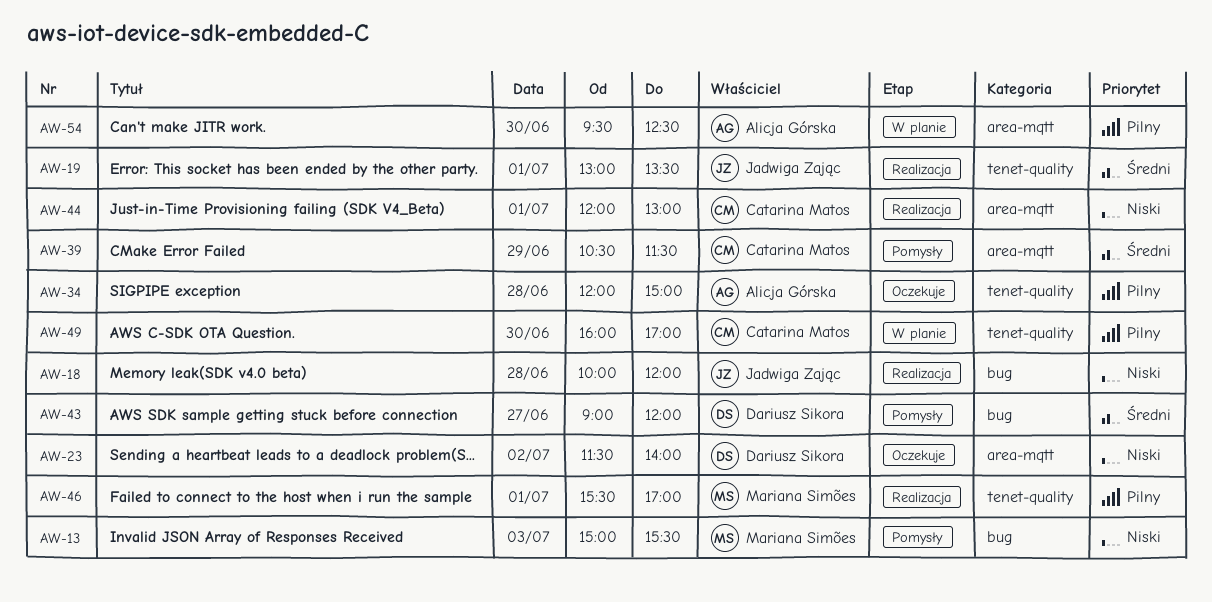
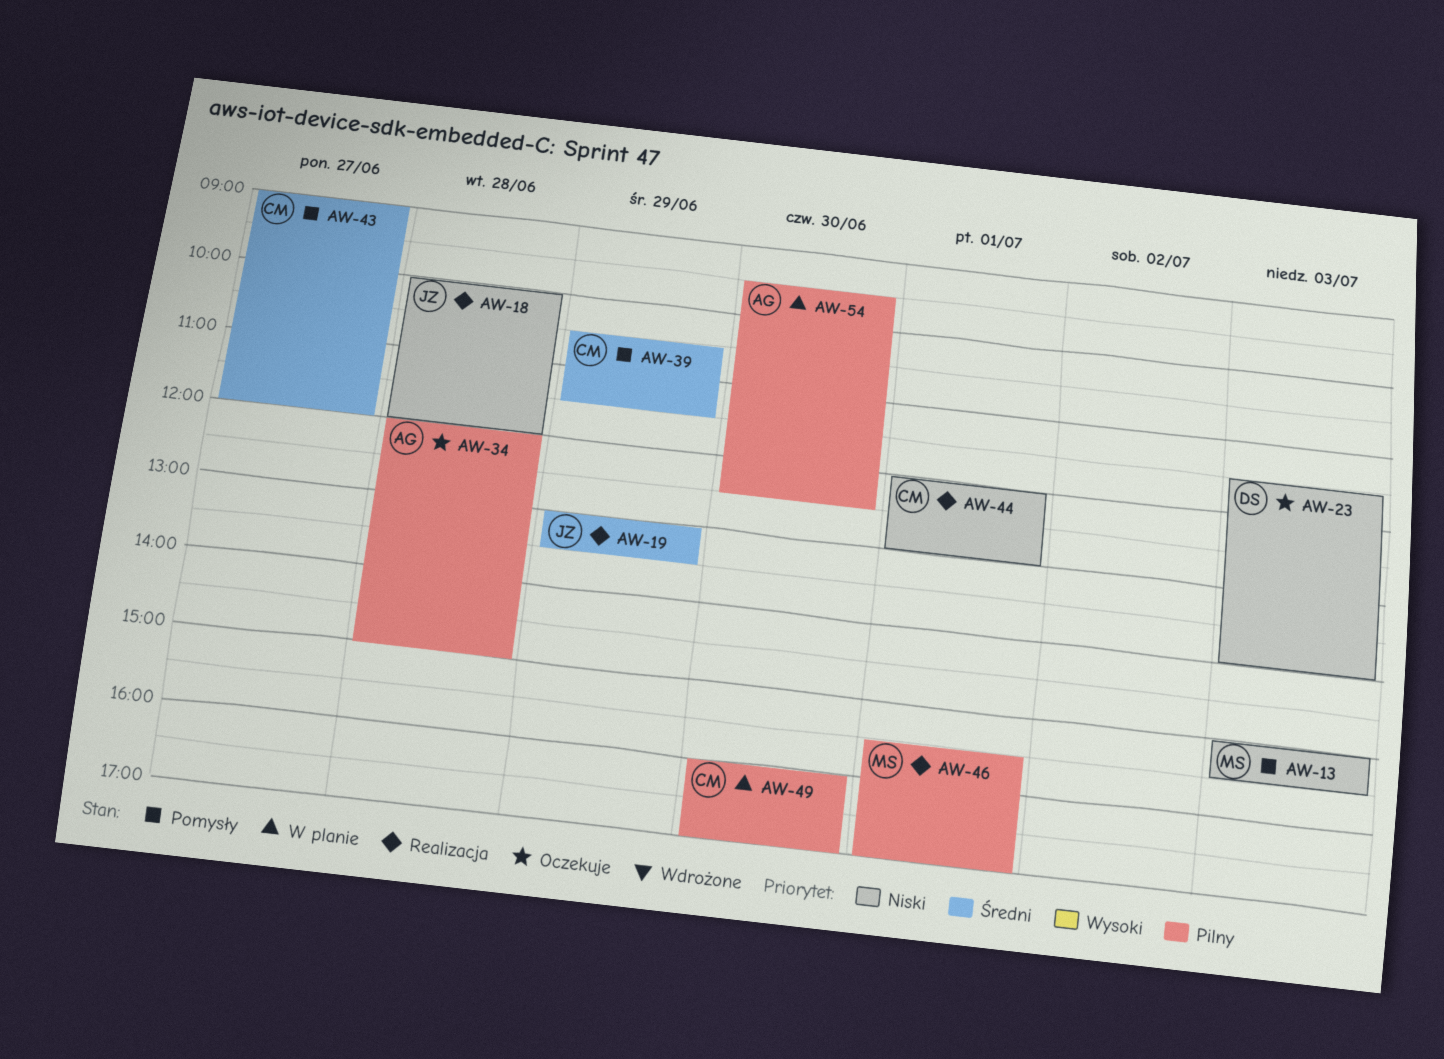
AW-19, day: Jul 1 -> Jun 29
AW-23, day: Jul 2 -> Jul 3
AW-43, owner: Dariusz Sikora -> Catarina Matos

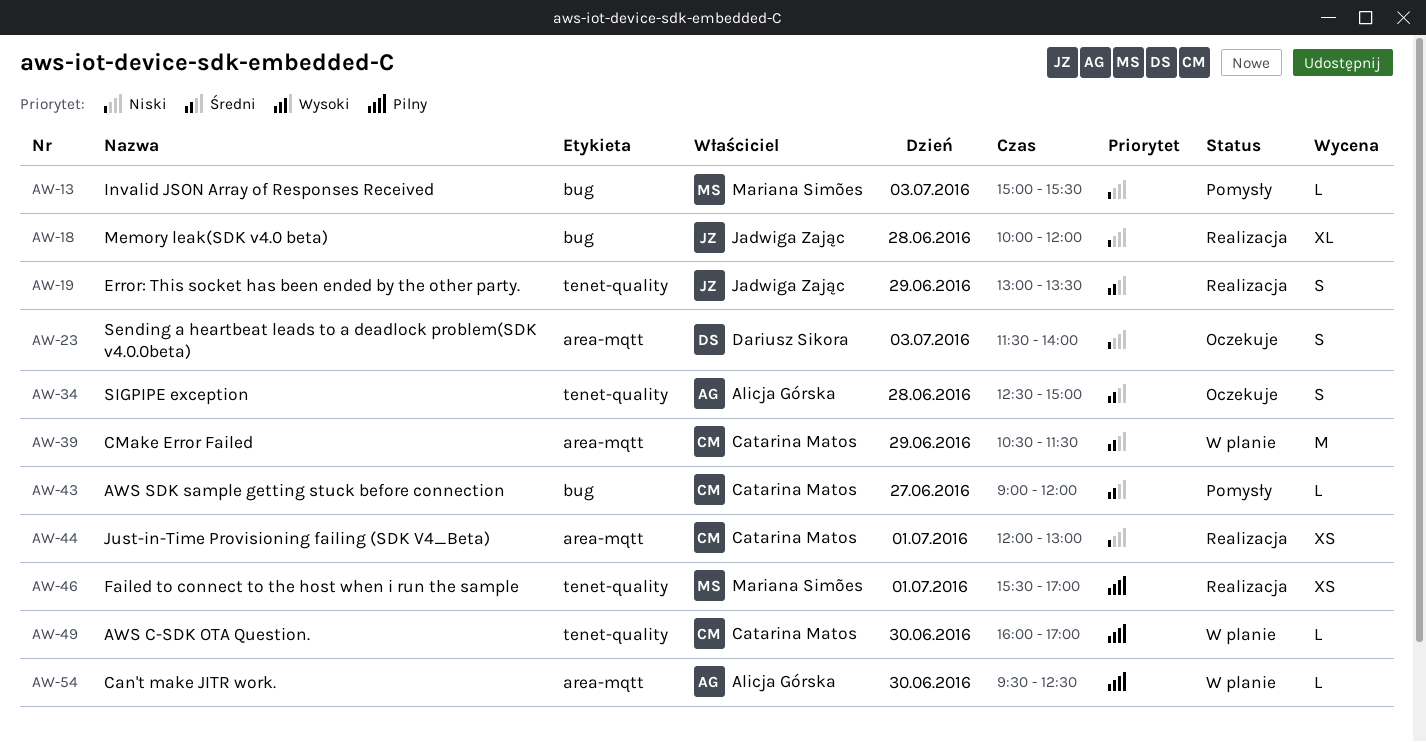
AW-34, priority: Pilny -> Średni
AW-34, begins: 12:00 -> 12:30
AW-39, status: Pomysły -> W planie

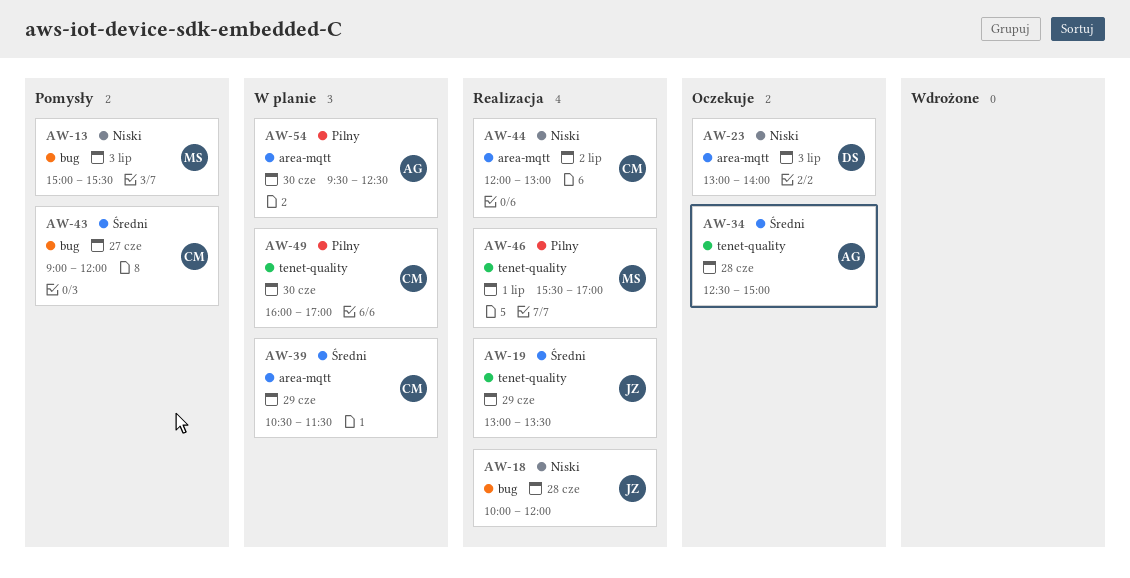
AW-23, begins: 11:30 -> 13:00
AW-44, day: Jul 1 -> Jul 2

